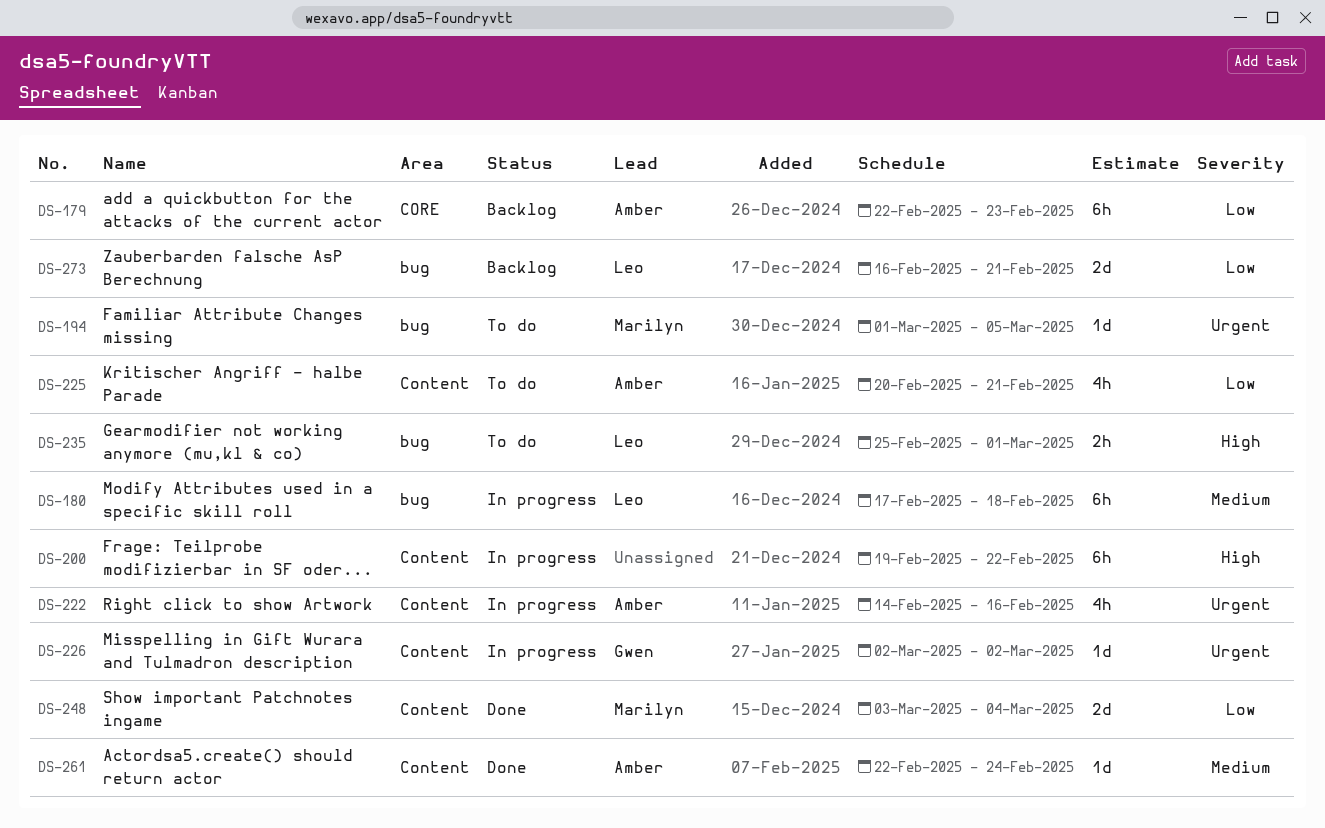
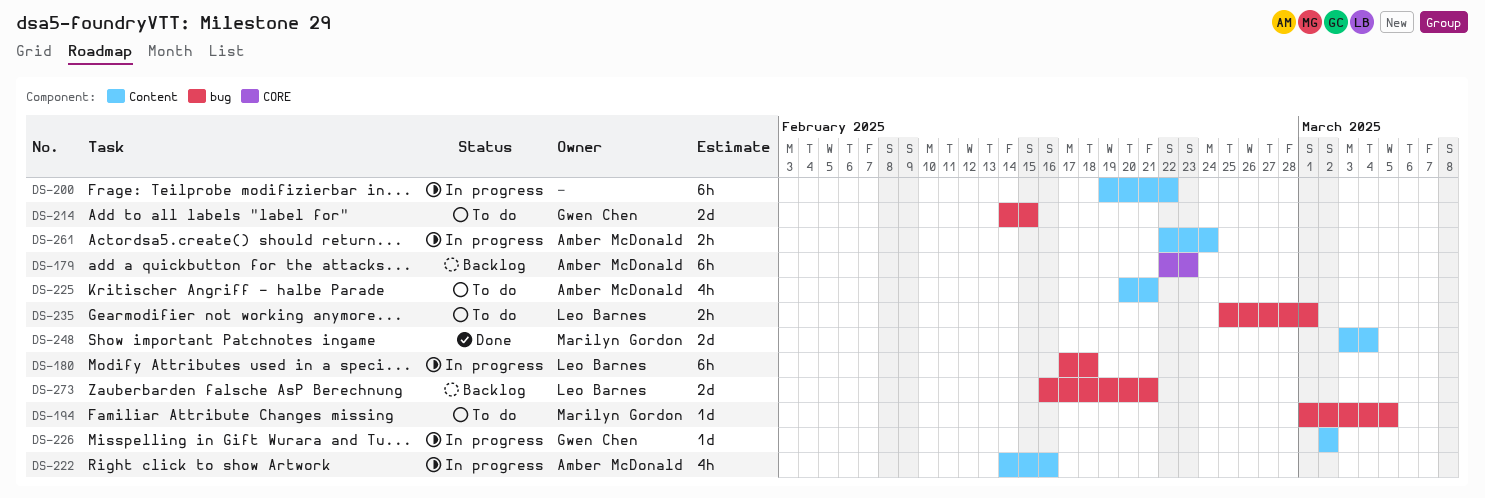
DS-214: none -> present
DS-261, status: Done -> In progress
DS-261, estimate: 1d -> 2h

